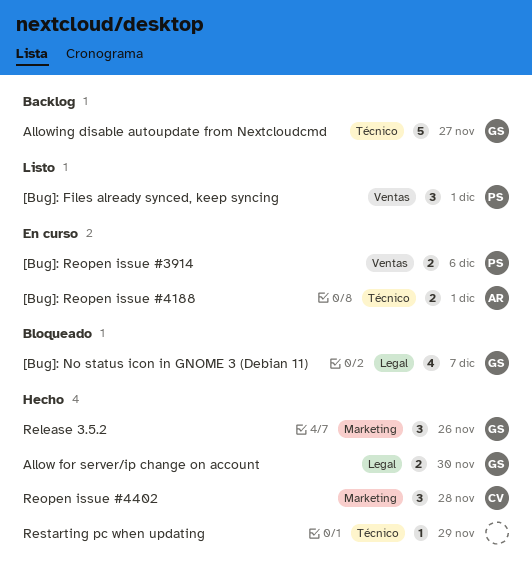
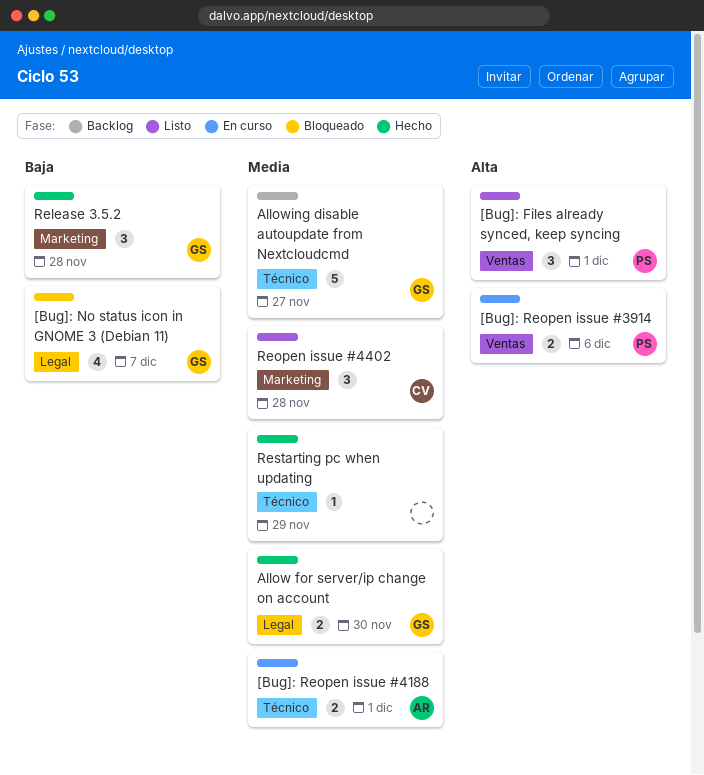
Release 3.5.2, due: Nov 26 -> Nov 28
Reopen issue #4402, status: Hecho -> Listo

